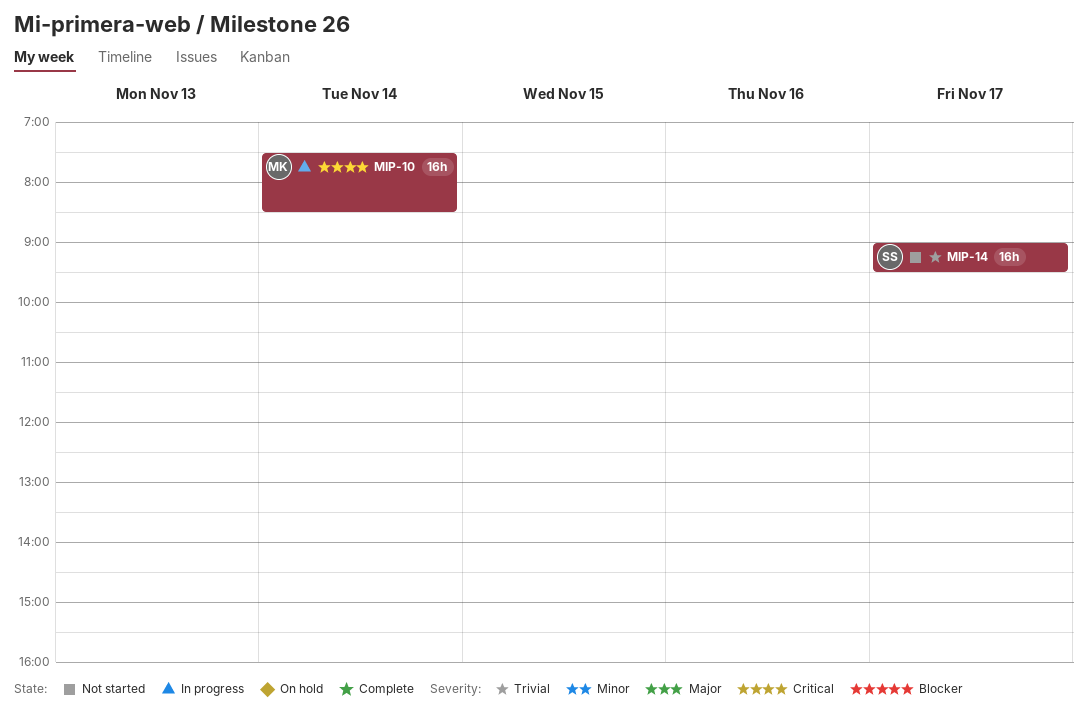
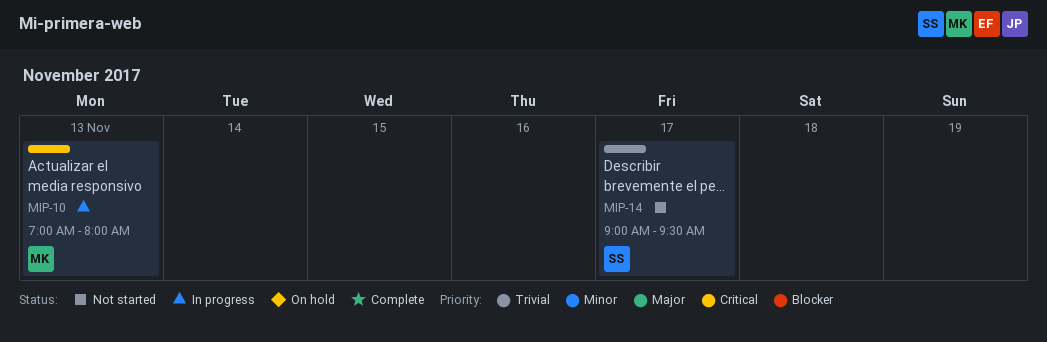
MIP-10, day: Nov 14 -> Nov 13
MIP-10, begins: 07:30 -> 07:00
MIP-10, ends: 08:30 -> 08:00

